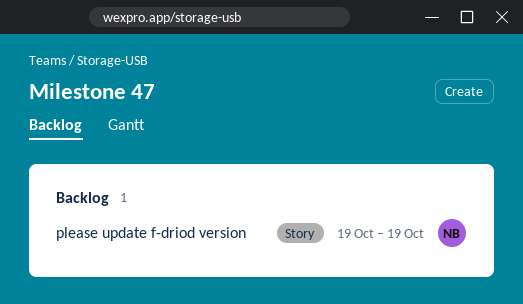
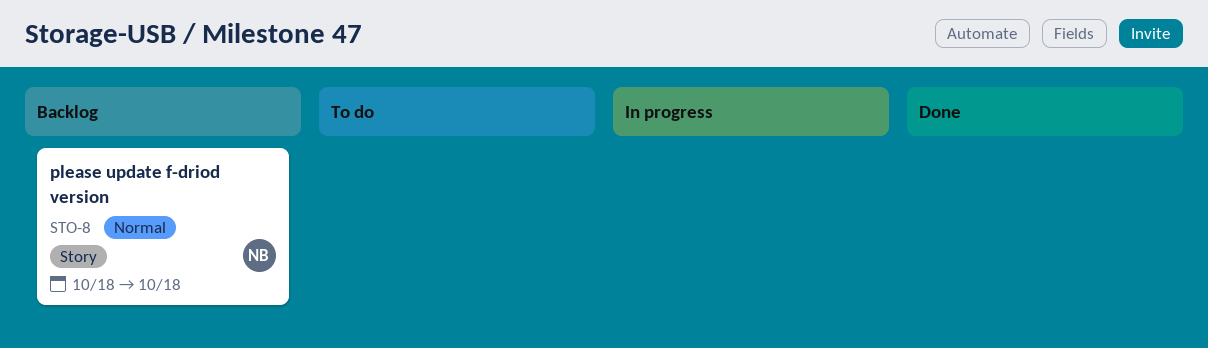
please update f-driod version, start: Oct 19 -> Oct 18
please update f-driod version, due: Oct 19 -> Oct 18

